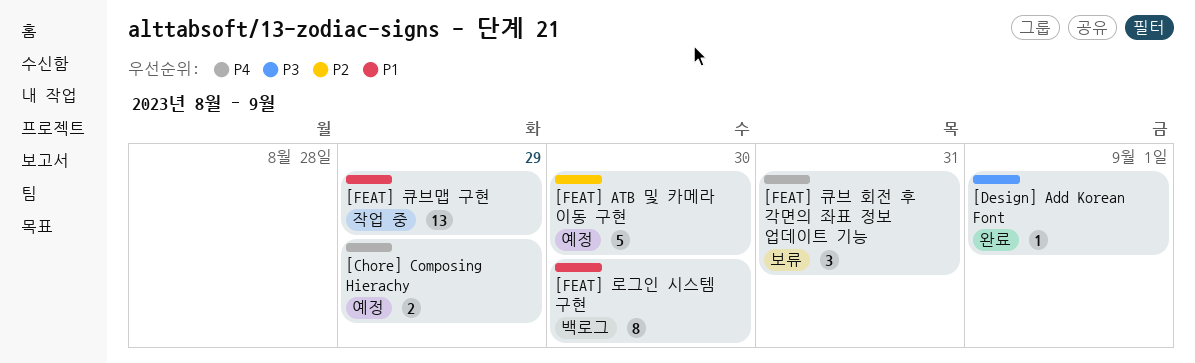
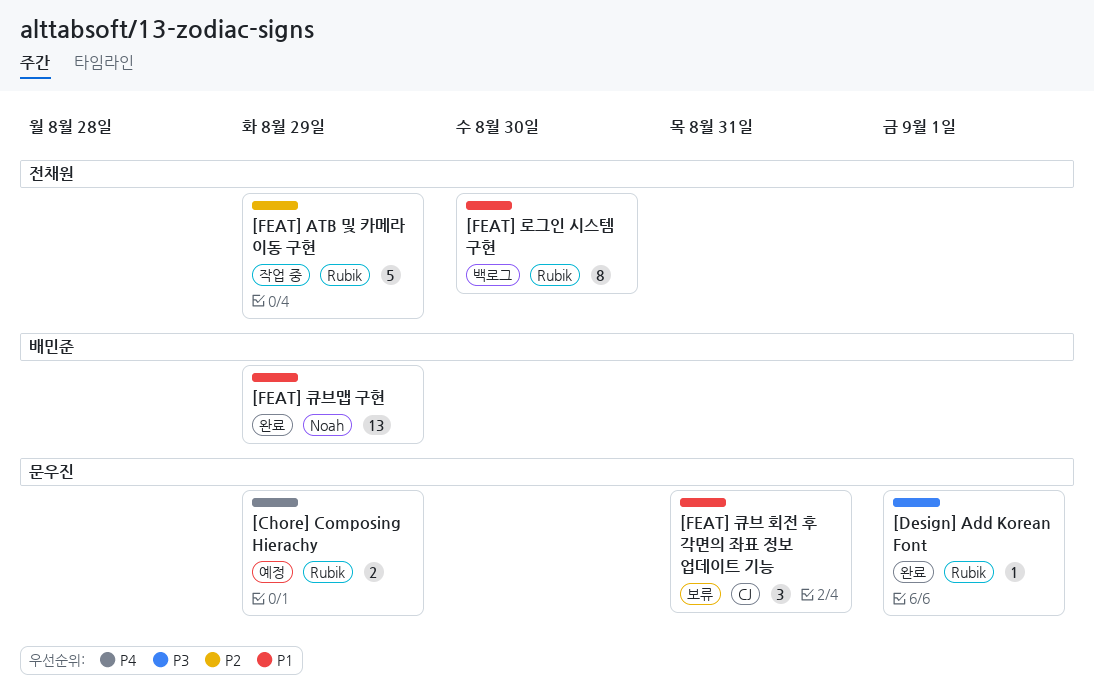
[FEAT] ATB 및 카메라 이동 구현, status: 예정 -> 작업 중
[FEAT] ATB 및 카메라 이동 구현, due: Aug 30 -> Aug 29
[FEAT] 큐브 회전 후 각면의 좌표 정보 업데이트 기능, priority: P4 -> P1
[FEAT] 큐브맵 구현, status: 작업 중 -> 완료

